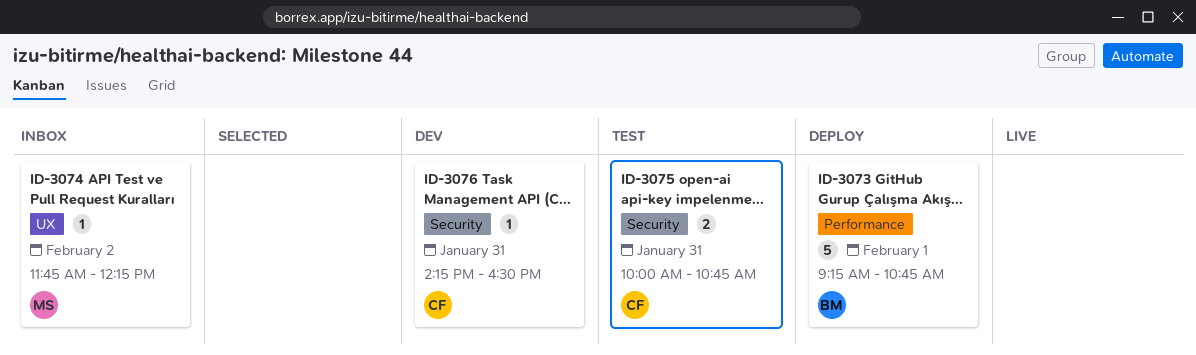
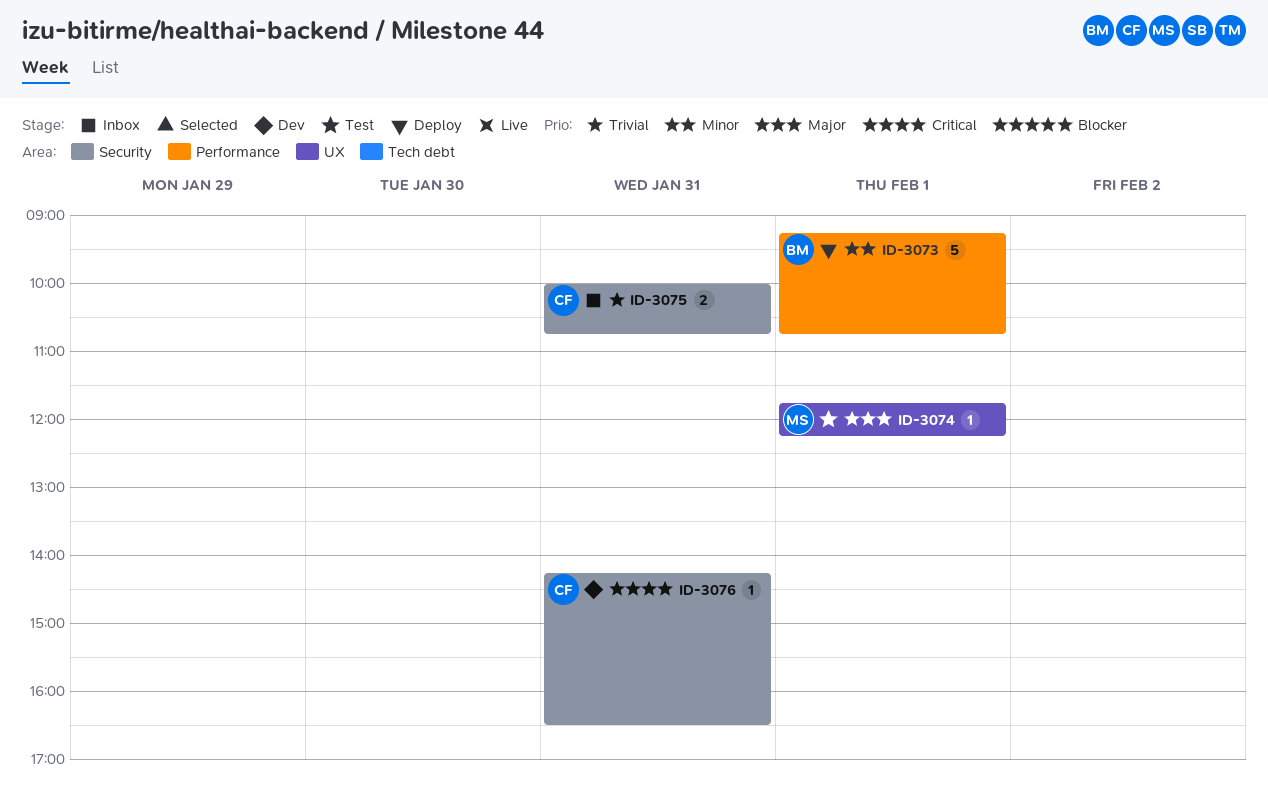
ID-3074, status: Inbox -> Test
ID-3074, day: Feb 2 -> Feb 1
ID-3075, status: Test -> Inbox

